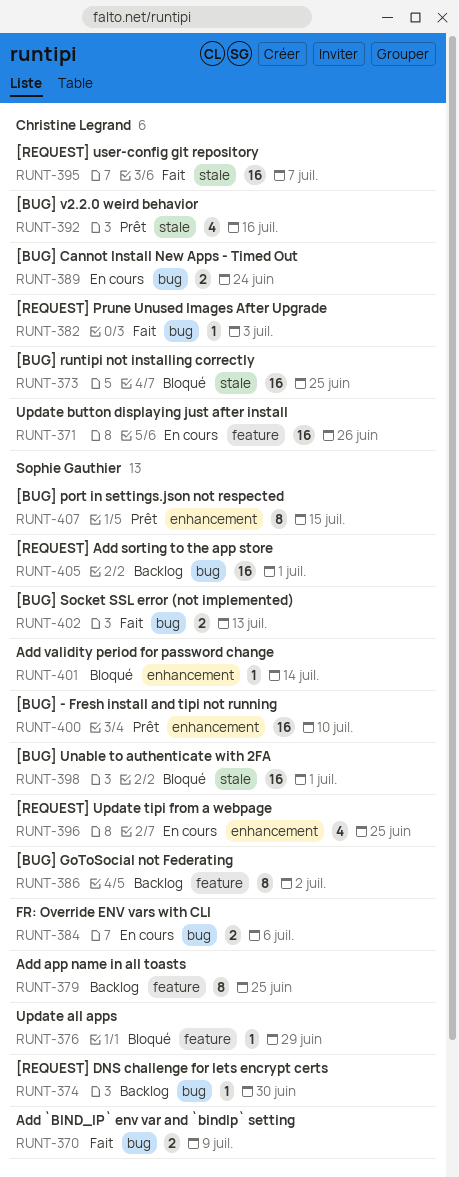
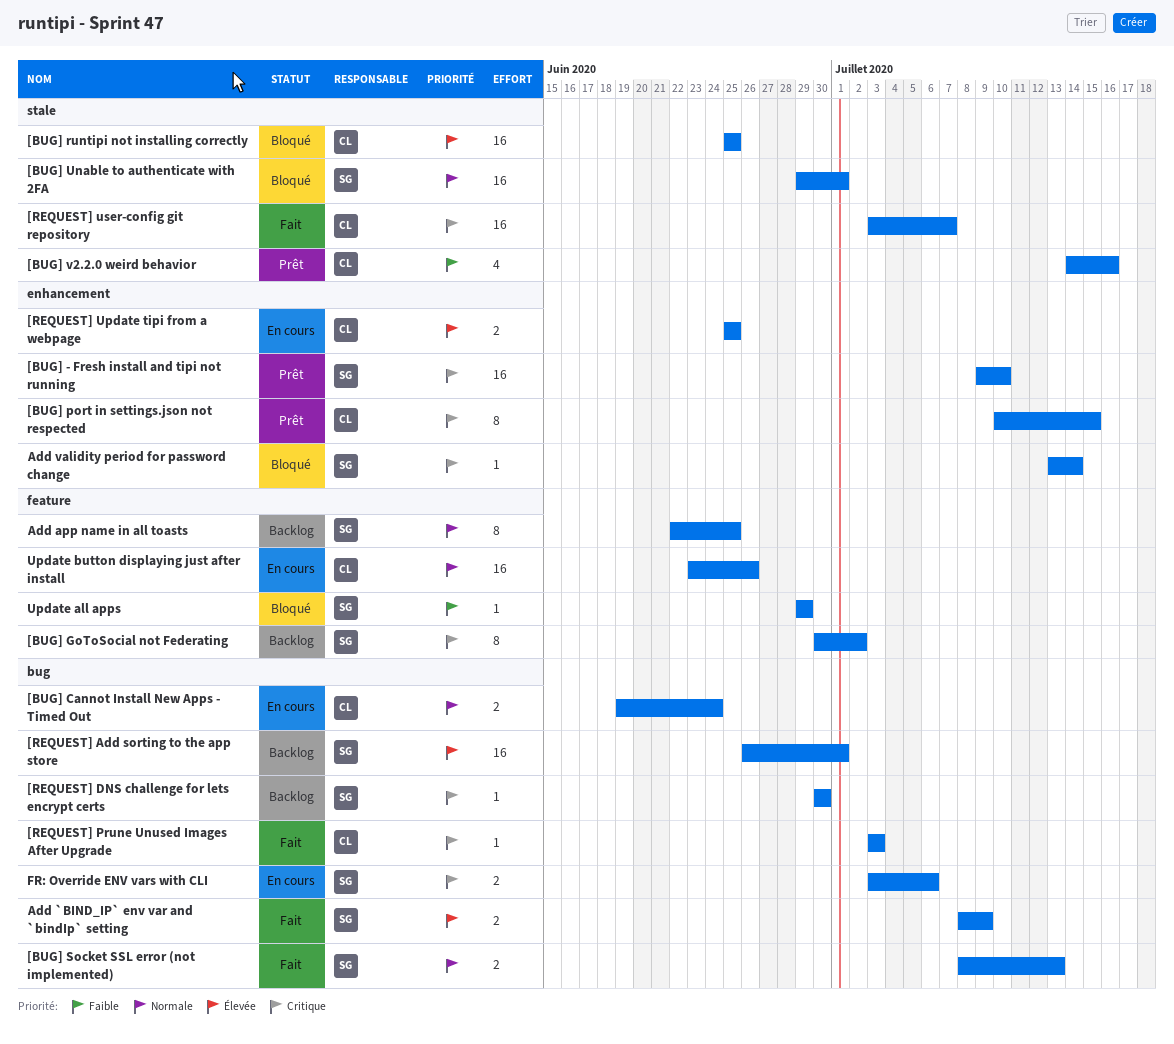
[BUG] port in settings.json not respected, owner: Sophie Gauthier -> Christine Legrand
[REQUEST] Update tipi from a webpage, owner: Sophie Gauthier -> Christine Legrand
[REQUEST] Update tipi from a webpage, estimate: 4 -> 2

